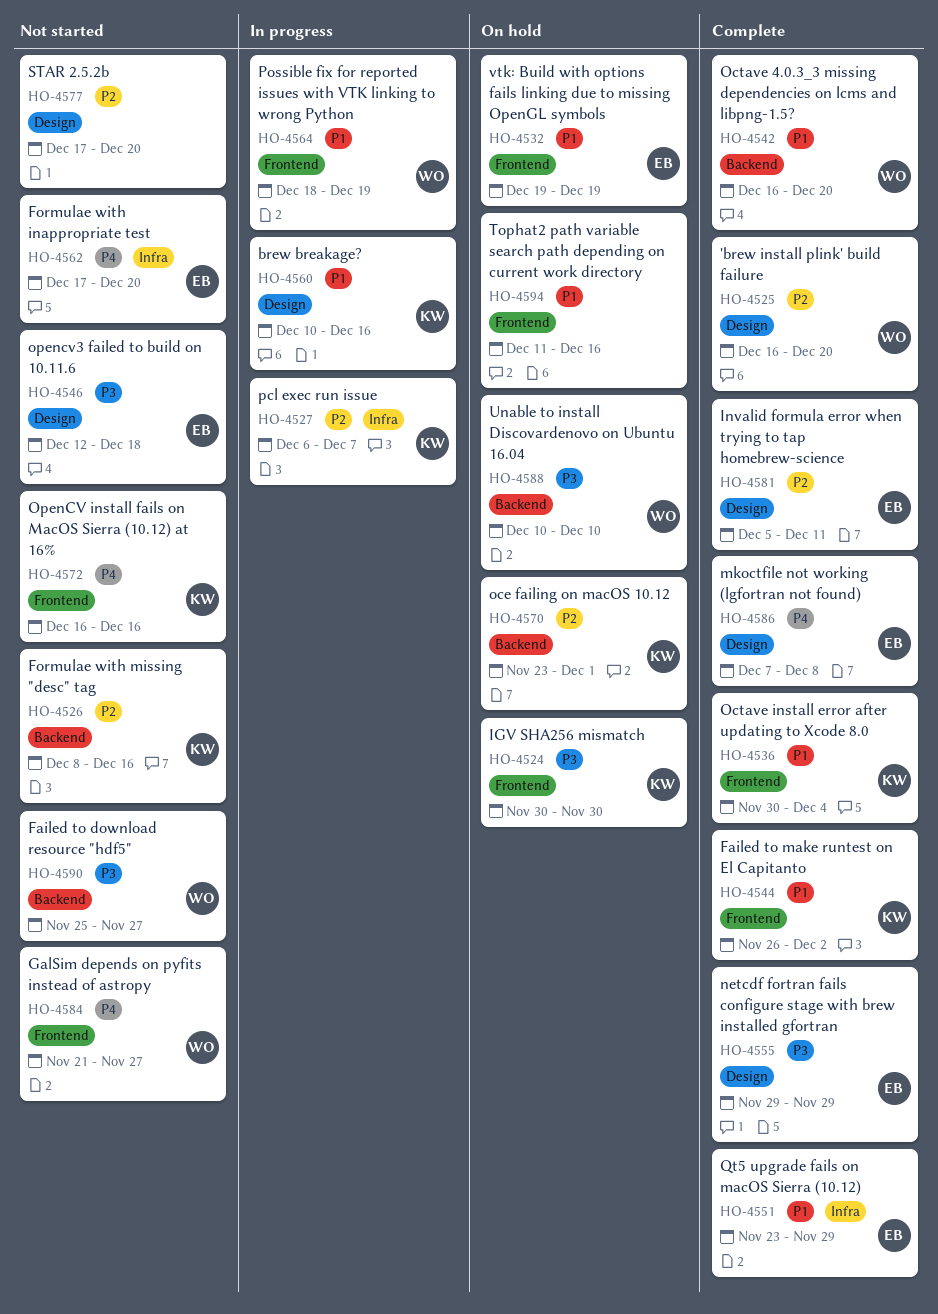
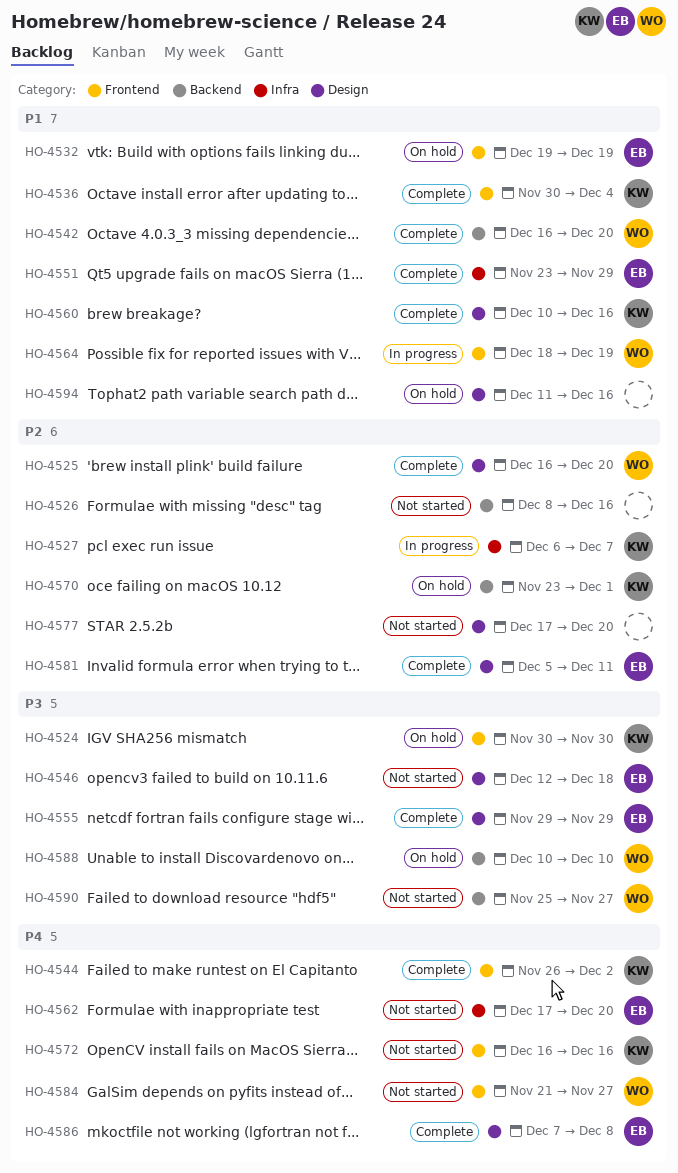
HO-4526, owner: KW -> none
HO-4544, priority: P1 -> P4
HO-4560, status: In progress -> Complete
HO-4594, label: Frontend -> Design

